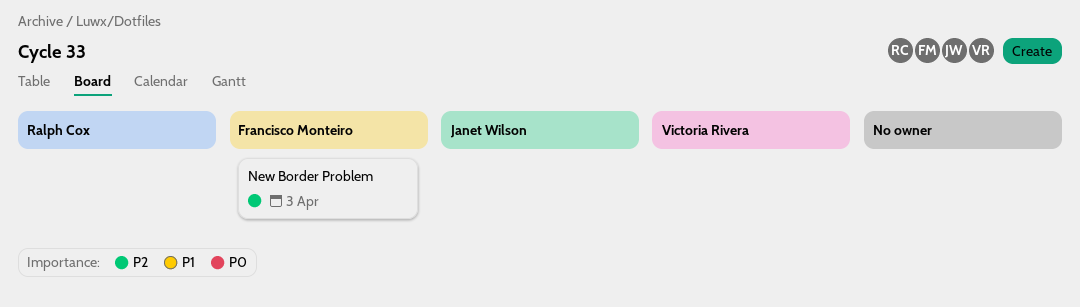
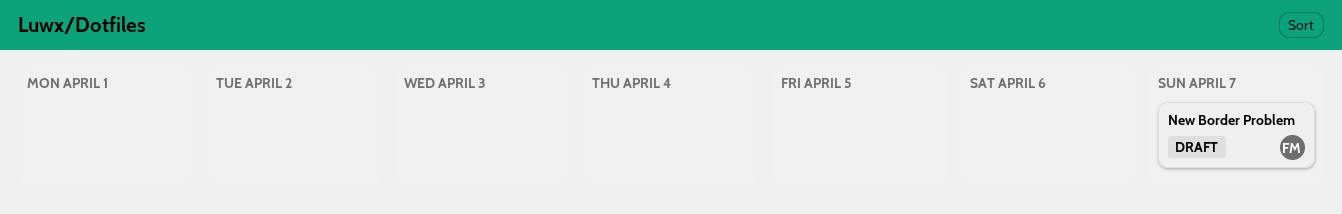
New Border Problem, due: Apr 3 -> Apr 7

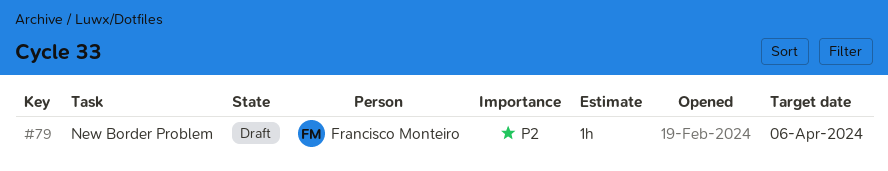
New Border Problem, due: Apr 7 -> Apr 6

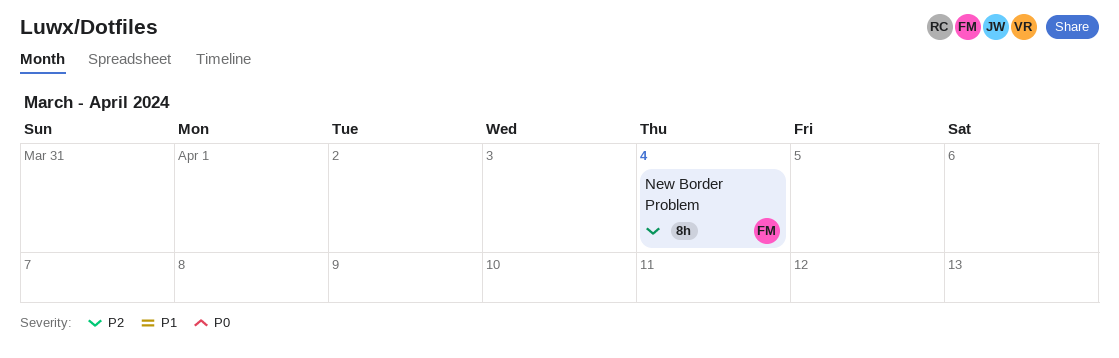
New Border Problem, estimate: 1h -> 8h
New Border Problem, due: Apr 6 -> Apr 4

